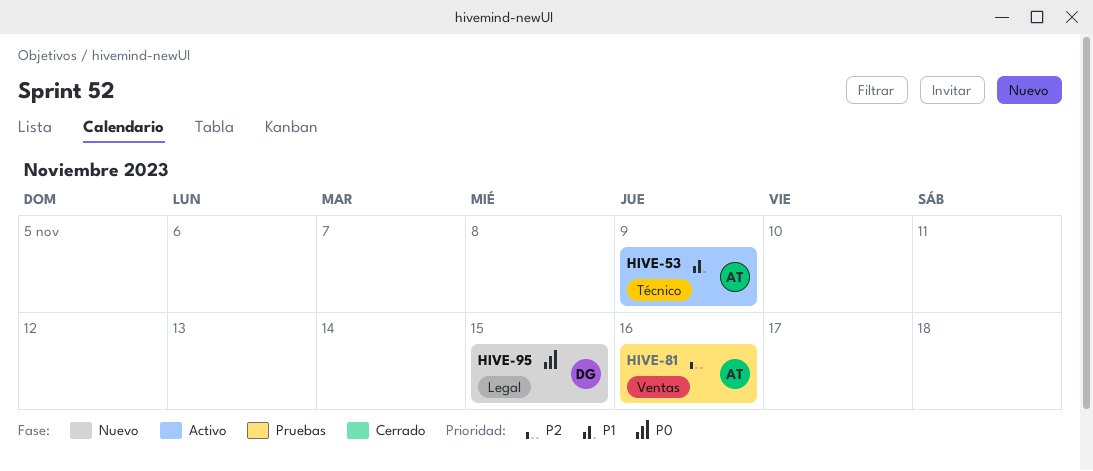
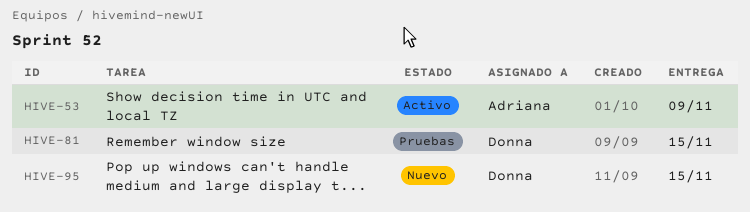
HIVE-81, owner: Adriana -> Donna
HIVE-81, due: Nov 16 -> Nov 15

